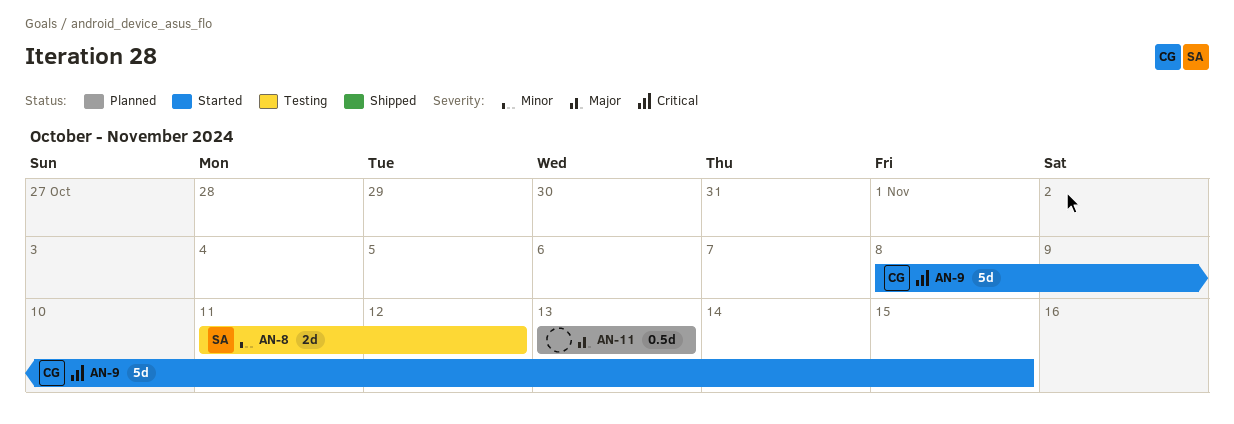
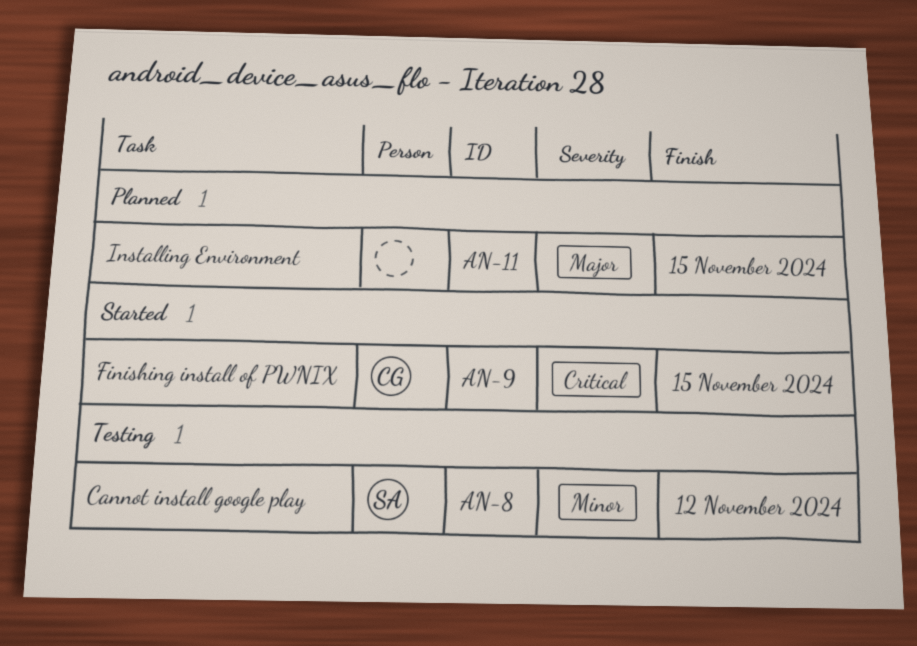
AN-11, due: Nov 13 -> Nov 15

